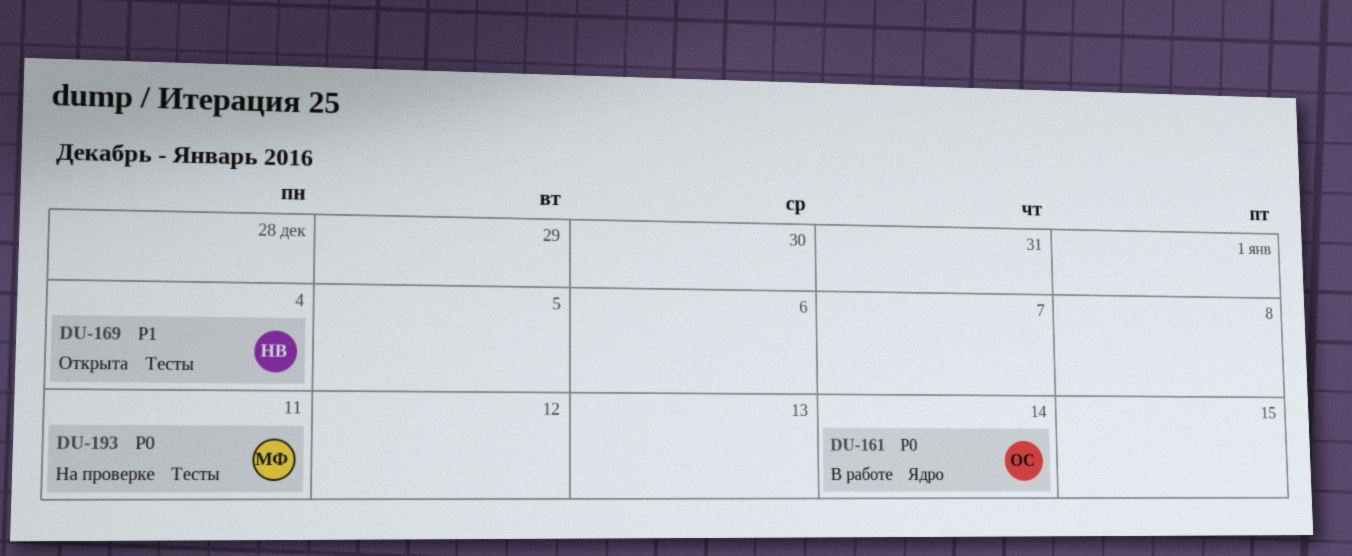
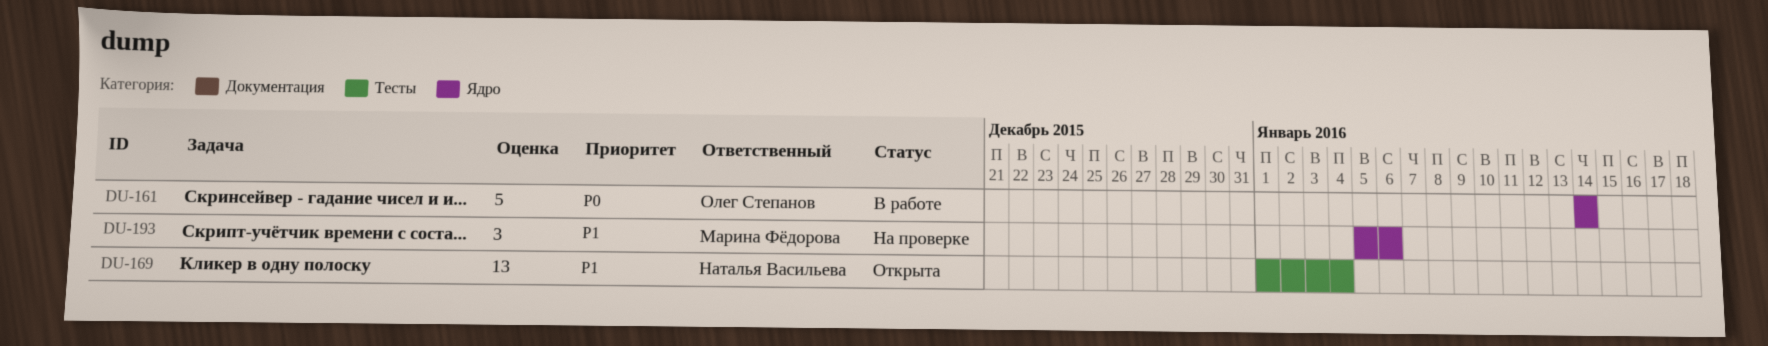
DU-193, priority: P0 -> P1
DU-193, label: Тесты -> Ядро
DU-193, due: Jan 11 -> Jan 6

